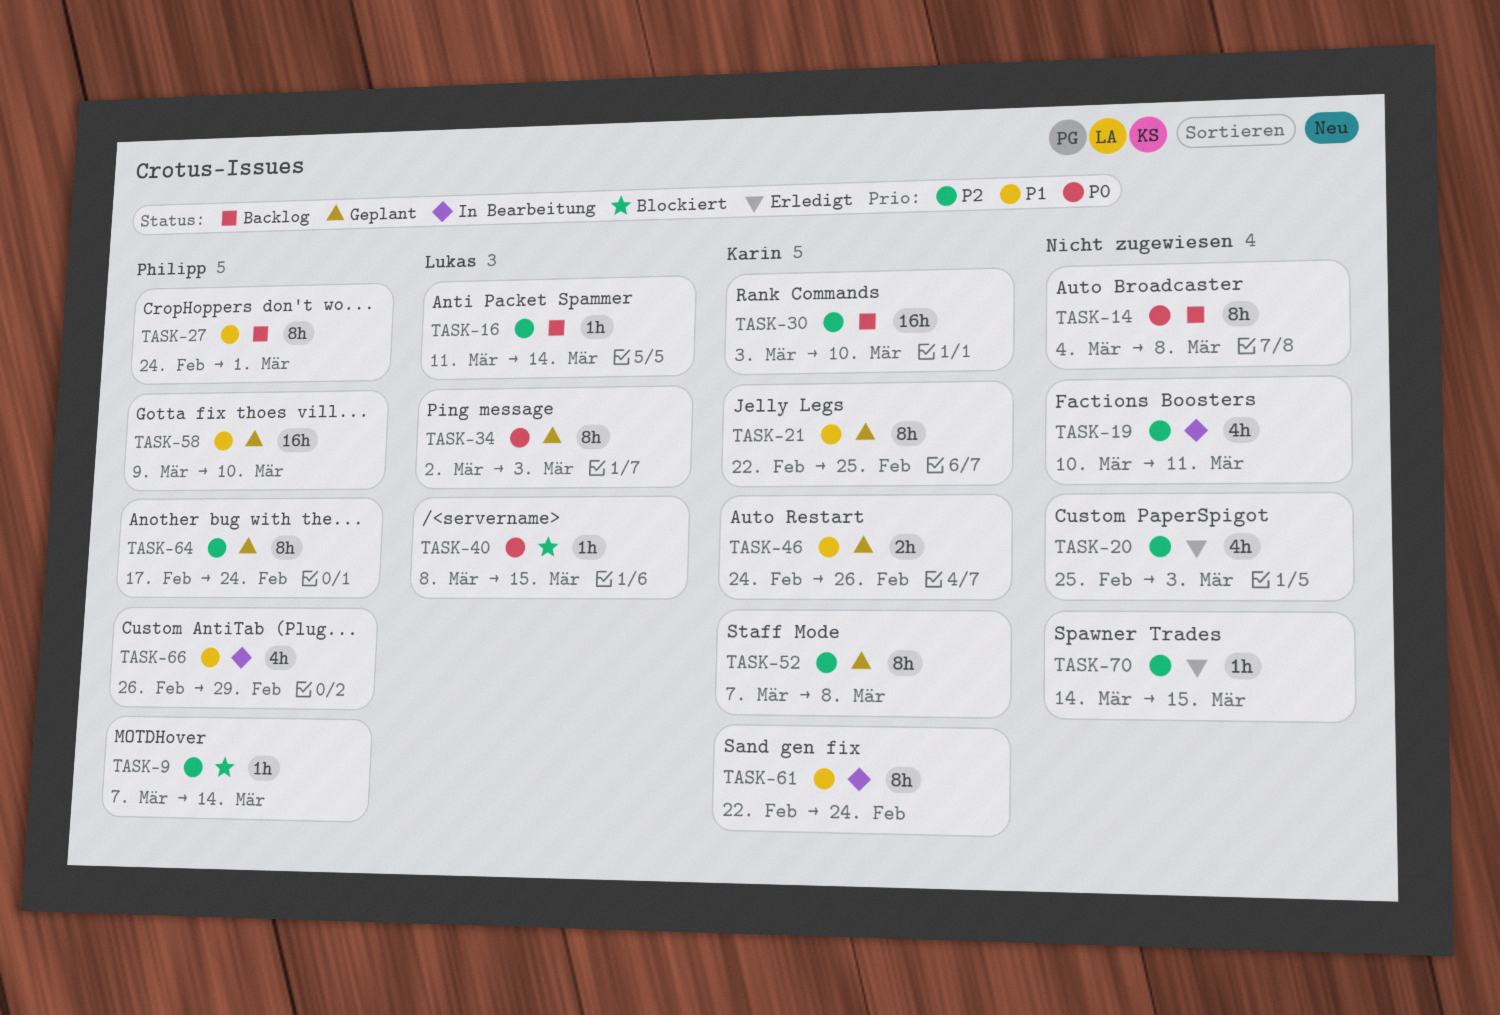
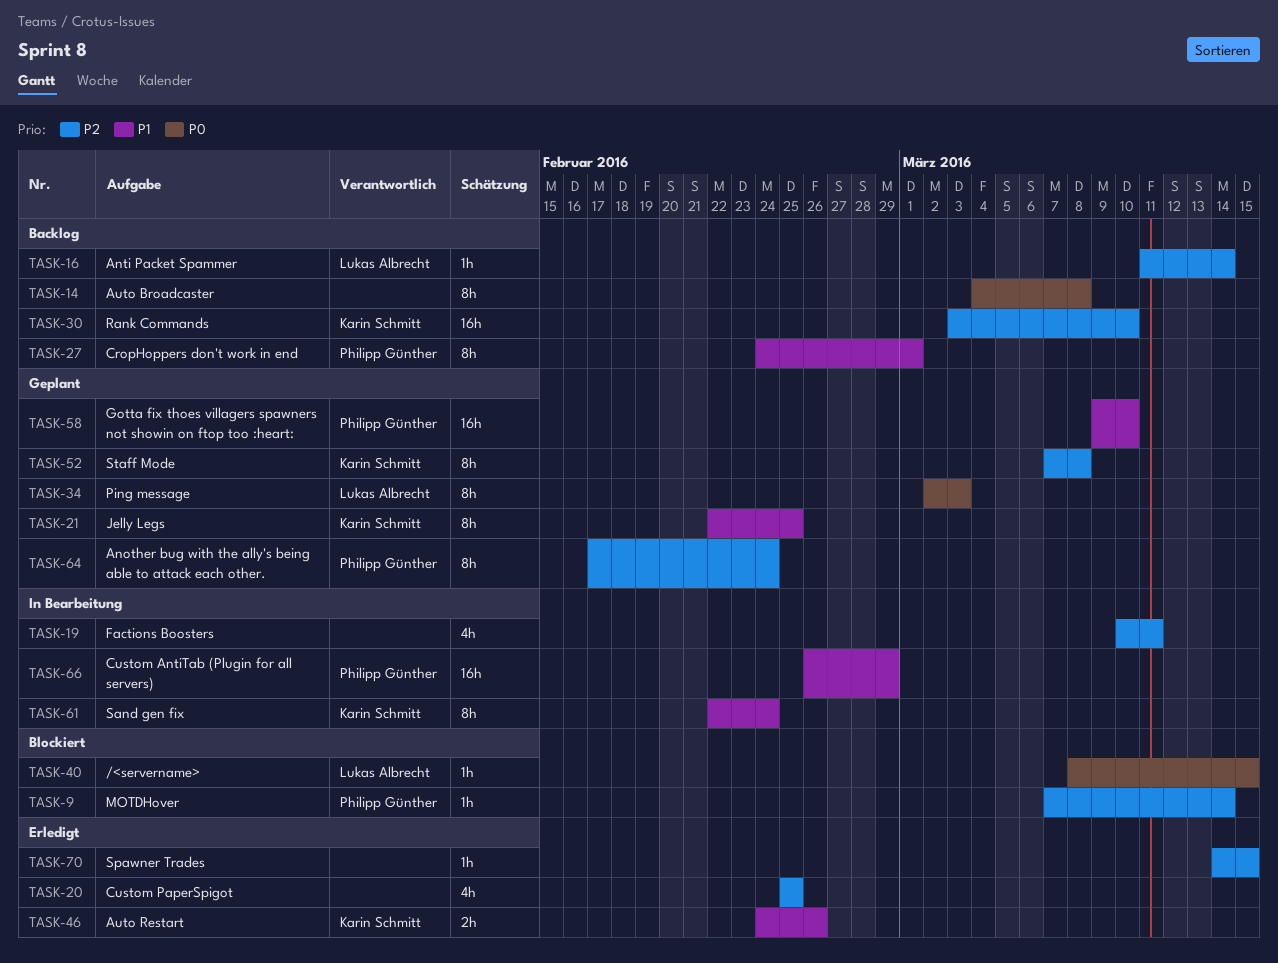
TASK-20, due: Mar 3 -> Feb 25
TASK-46, status: Geplant -> Erledigt
TASK-66, estimate: 4h -> 16h

